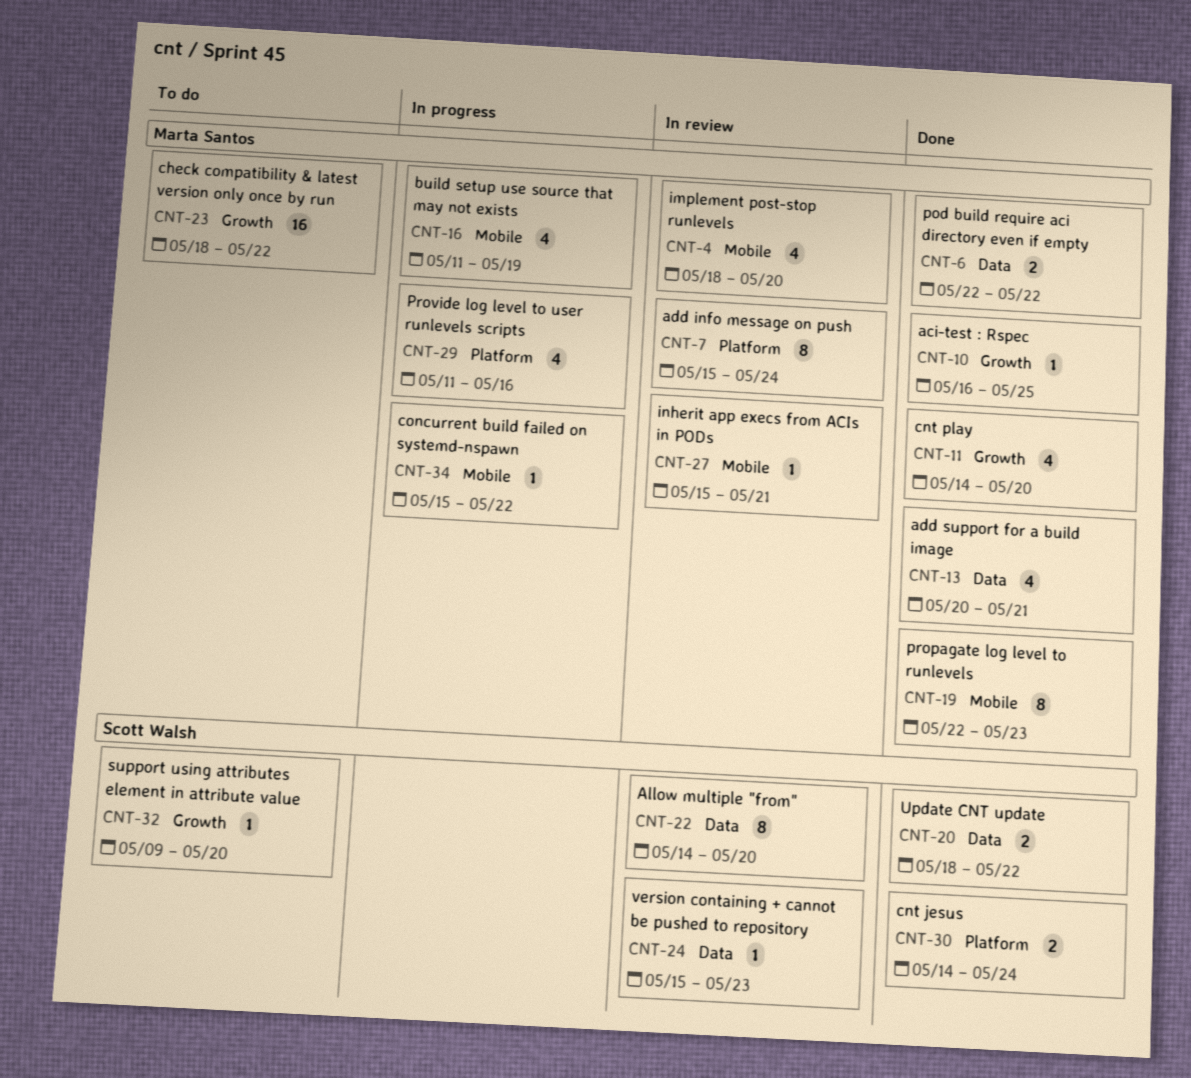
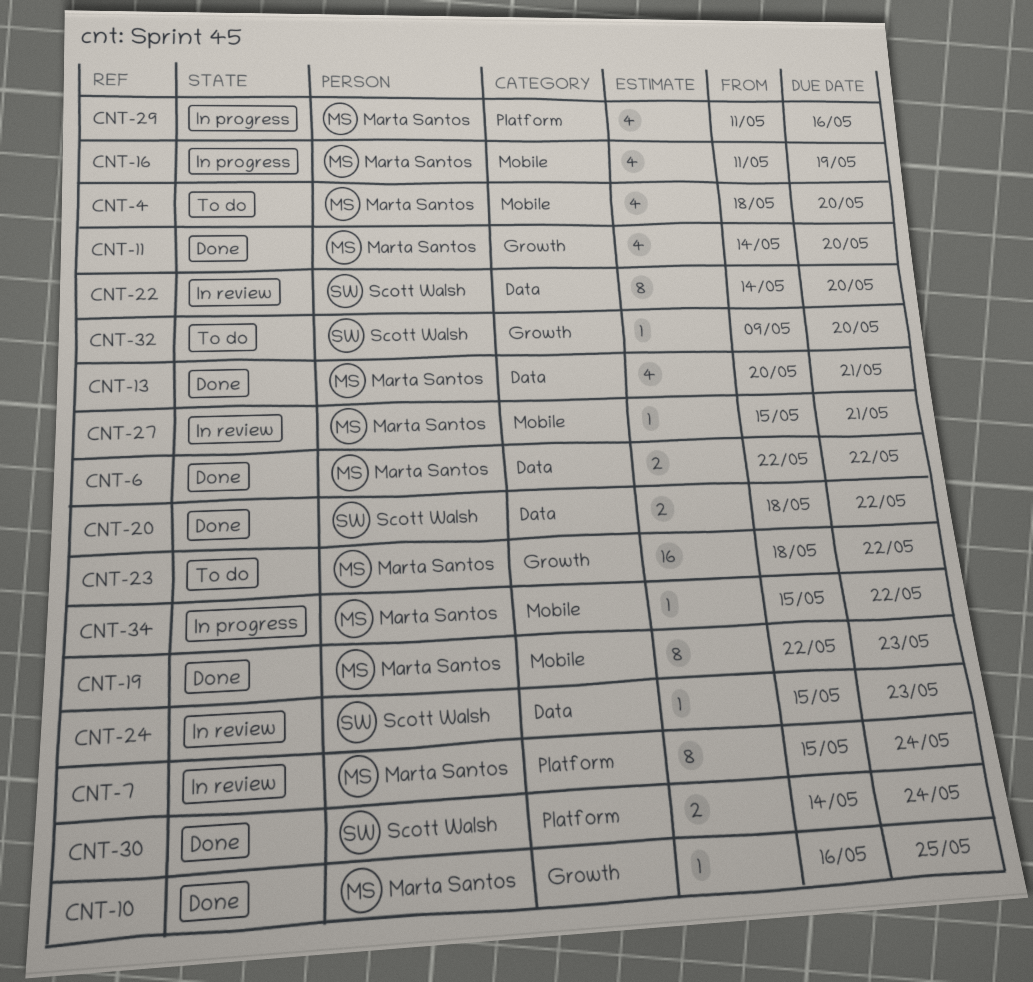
CNT-4, status: In review -> To do

